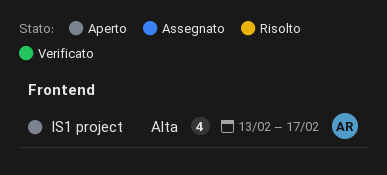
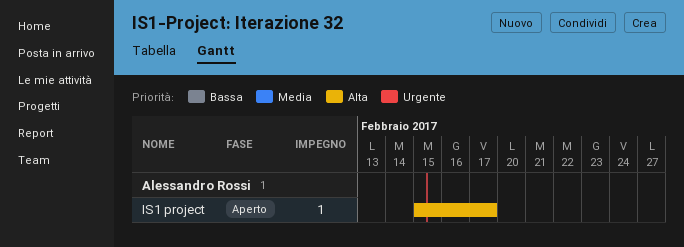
IS1 project, estimate: 4 -> 1
IS1 project, start: Feb 13 -> Feb 15

